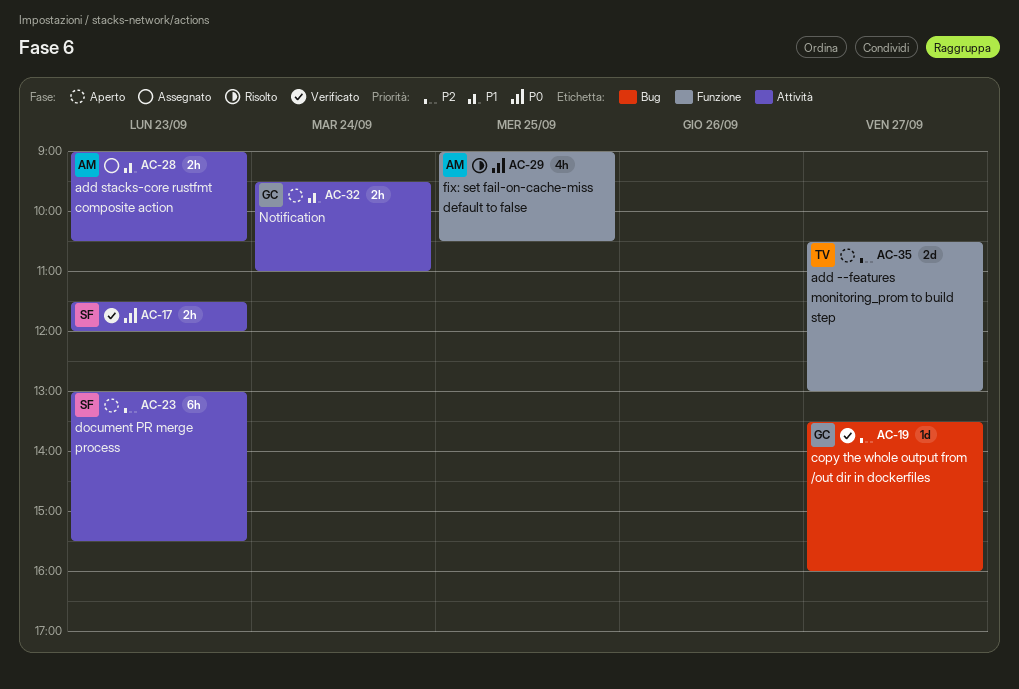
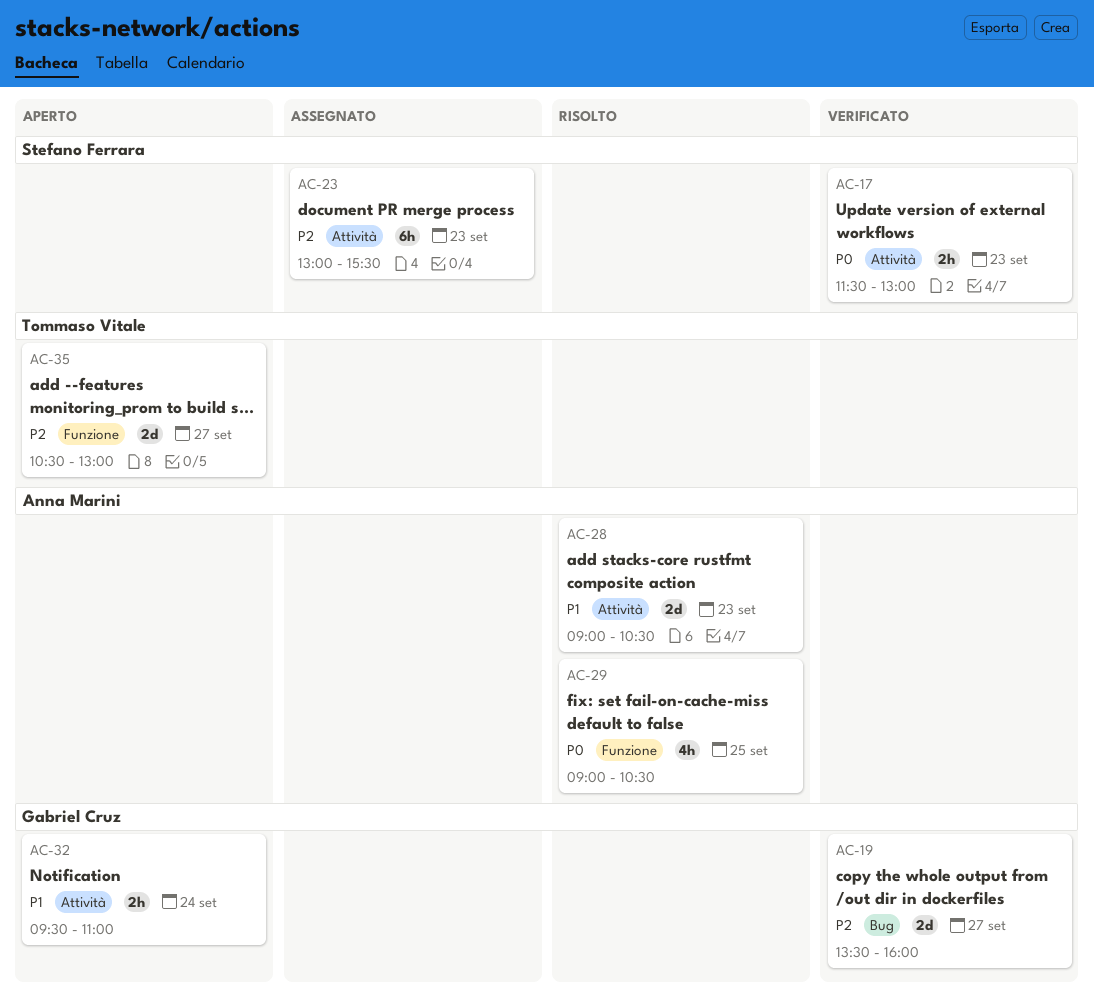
AC-17, ends: 12:00 -> 13:00
AC-19, estimate: 1d -> 2d
AC-23, status: Aperto -> Assegnato
AC-28, status: Assegnato -> Risolto
AC-28, estimate: 2h -> 2d

